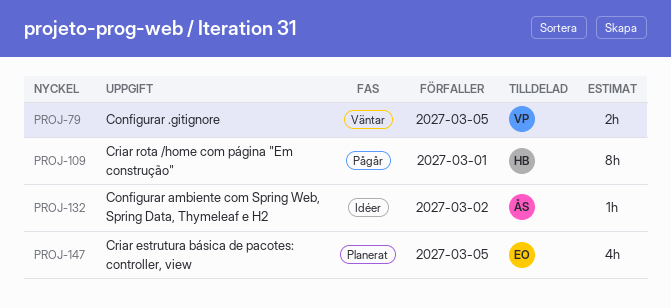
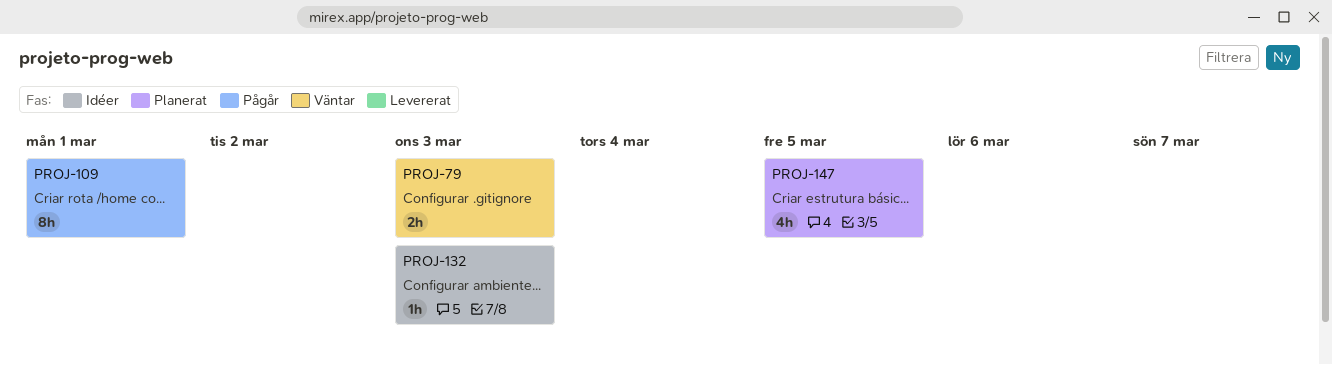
PROJ-79, due: Mar 5 -> Mar 3
PROJ-132, due: Mar 2 -> Mar 3

